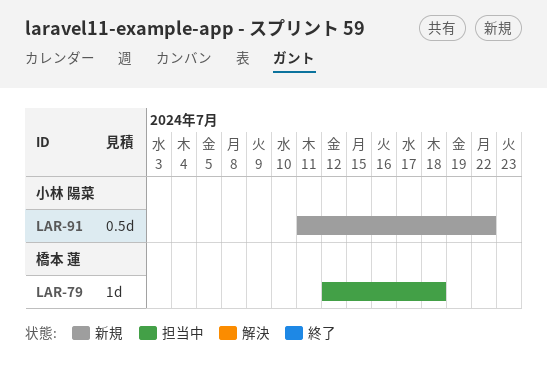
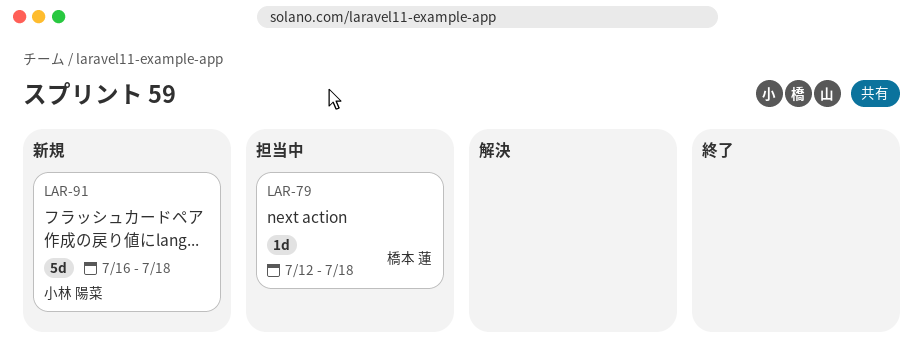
LAR-91, estimate: 0.5d -> 5d
LAR-91, start: Jul 11 -> Jul 16
LAR-91, due: Jul 22 -> Jul 18

